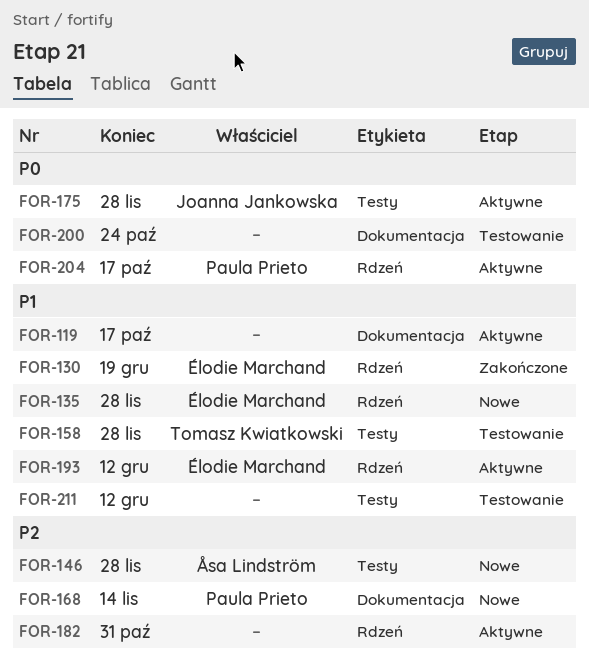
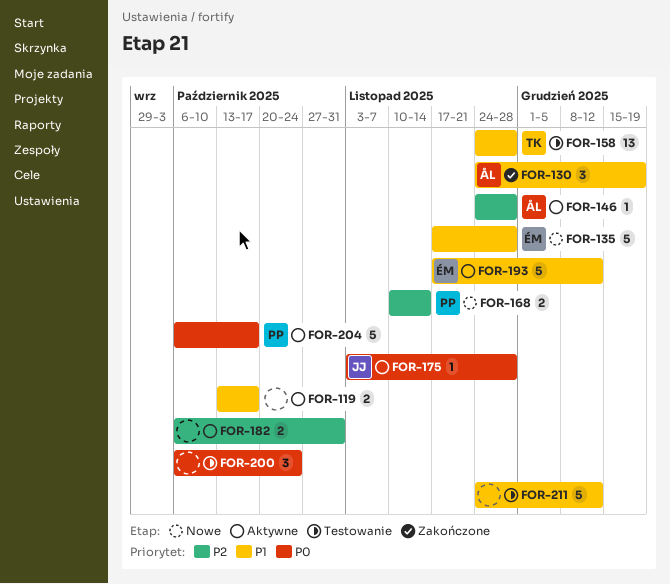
FOR-130, owner: Élodie Marchand -> Åsa Lindström
FOR-146, status: Nowe -> Aktywne

